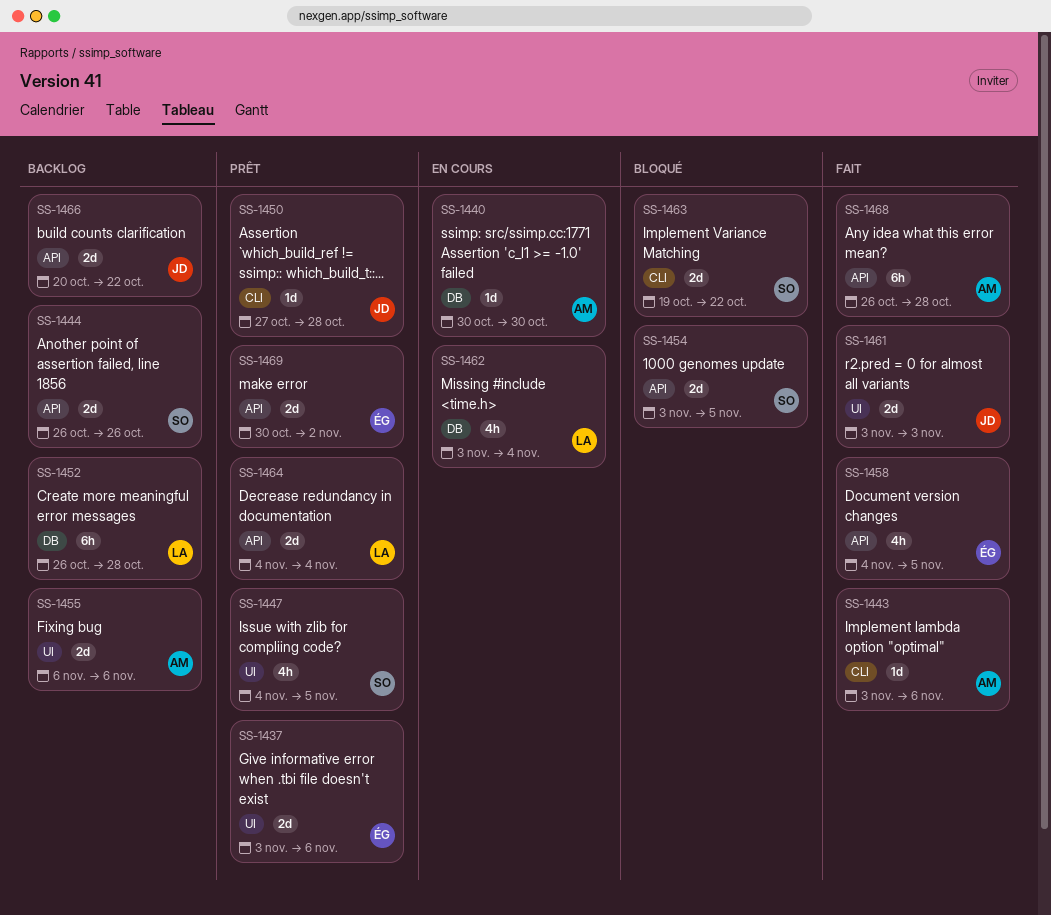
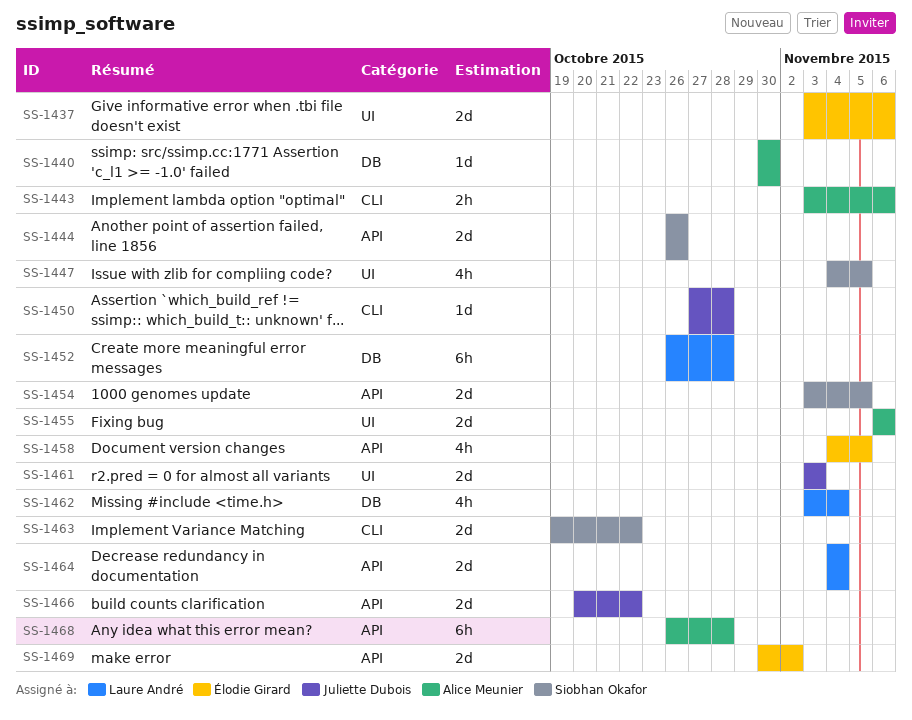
SS-1443, estimate: 1d -> 2h

